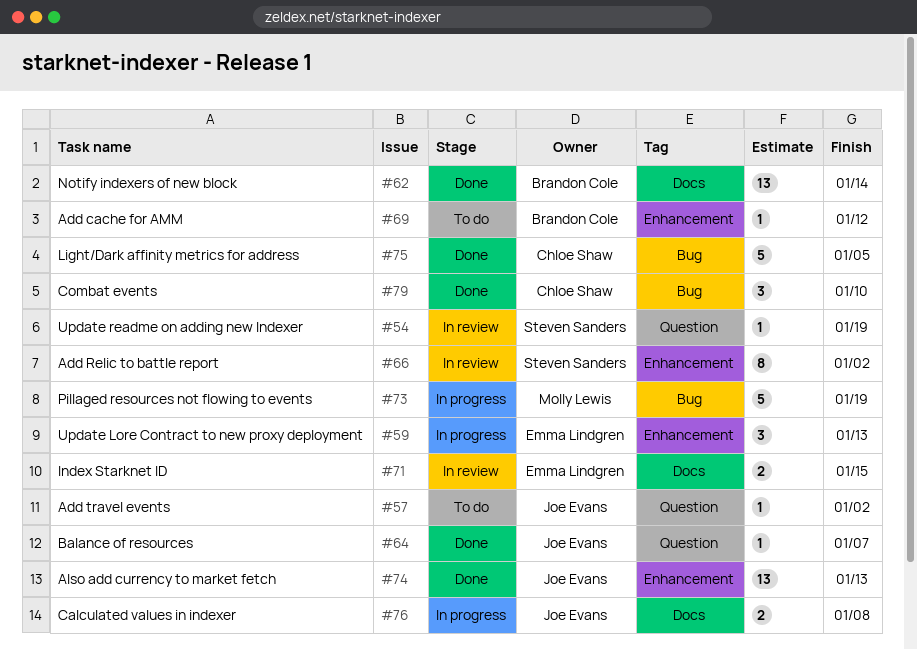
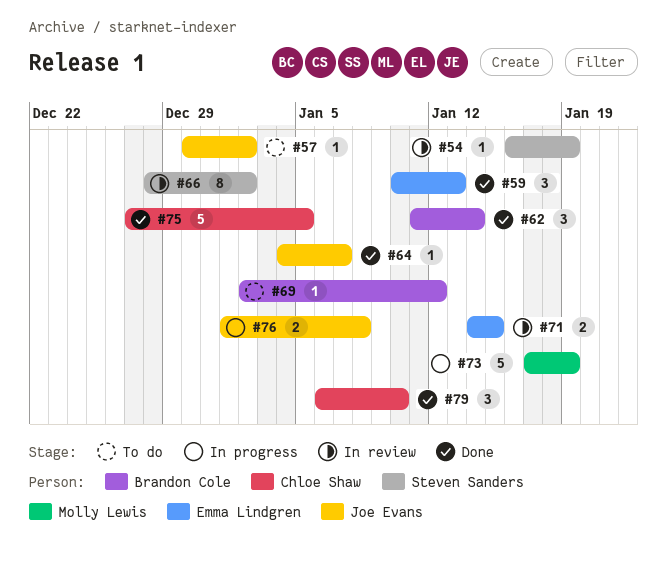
#59, status: In progress -> Done
#62, estimate: 13 -> 3
#74: present -> none

